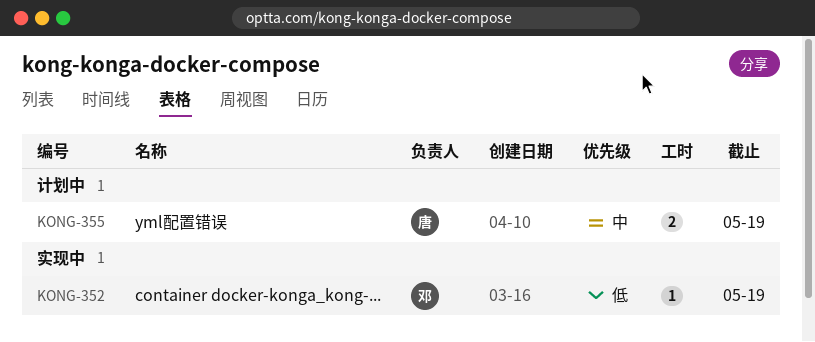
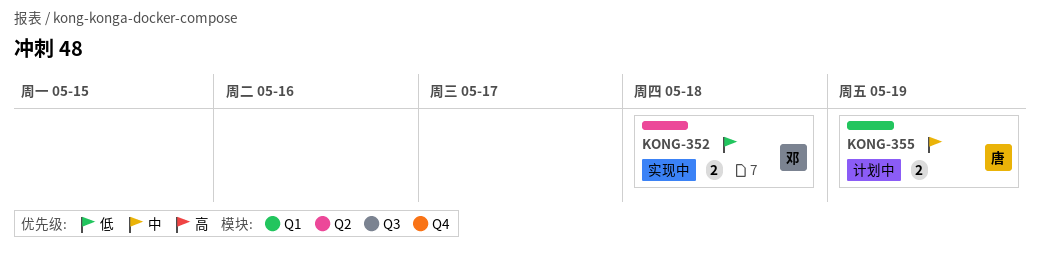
KONG-352, estimate: 1 -> 2
KONG-352, due: May 19 -> May 18

